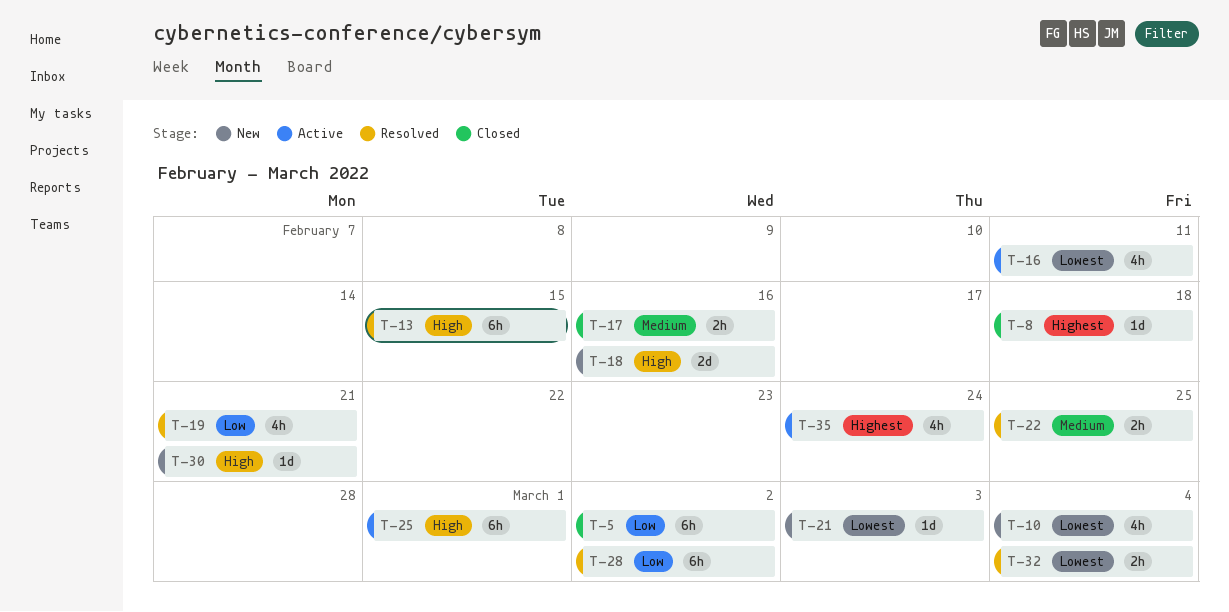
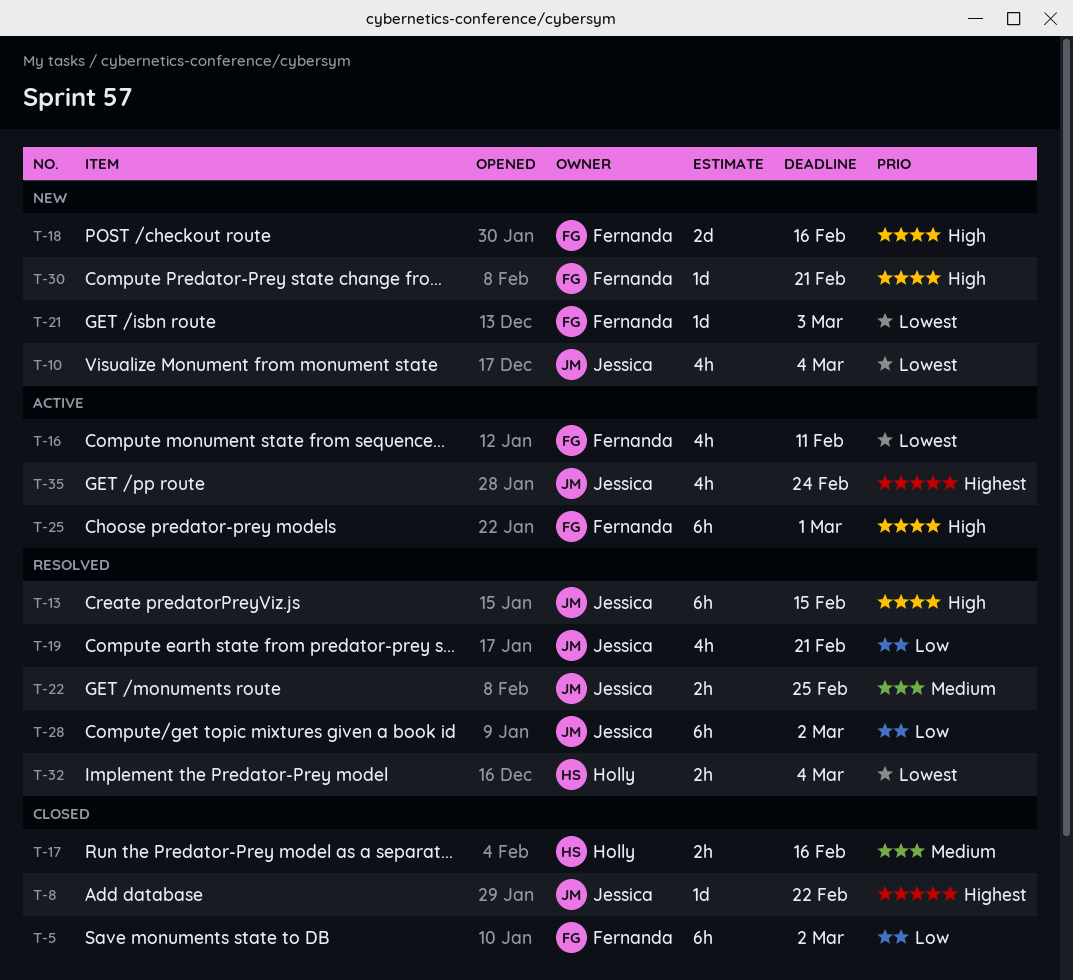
T-8, due: Feb 18 -> Feb 22

